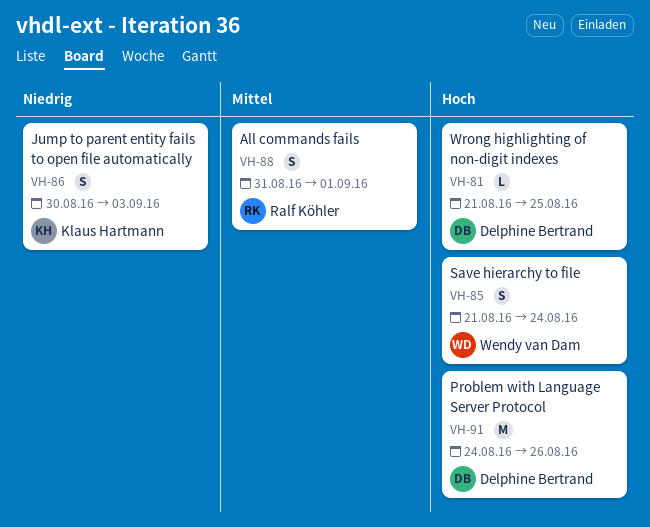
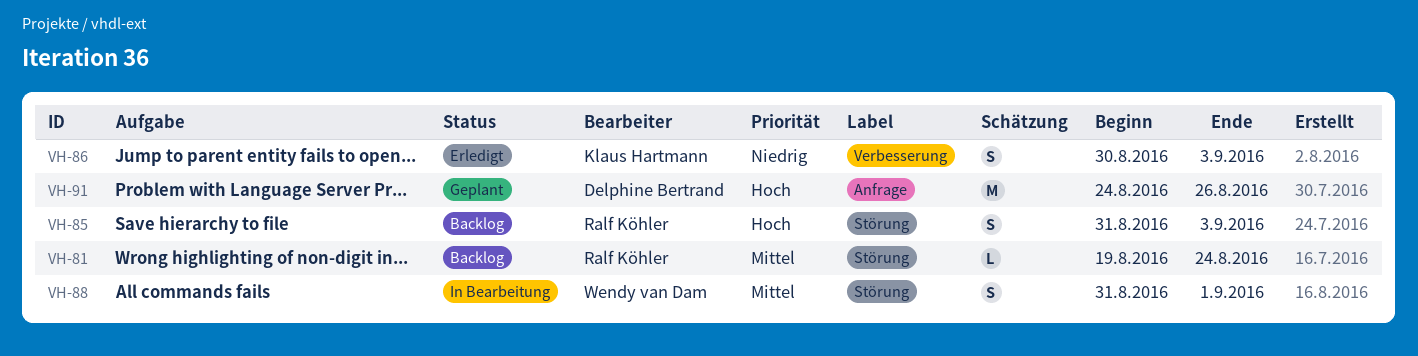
VH-81, owner: Delphine Bertrand -> Ralf Köhler
VH-81, priority: Hoch -> Mittel
VH-81, start: Aug 21 -> Aug 19
VH-81, due: Aug 25 -> Aug 24
VH-85, owner: Wendy van Dam -> Ralf Köhler
VH-85, start: Aug 21 -> Aug 31
VH-85, due: Aug 24 -> Sep 3
VH-88, owner: Ralf Köhler -> Wendy van Dam

